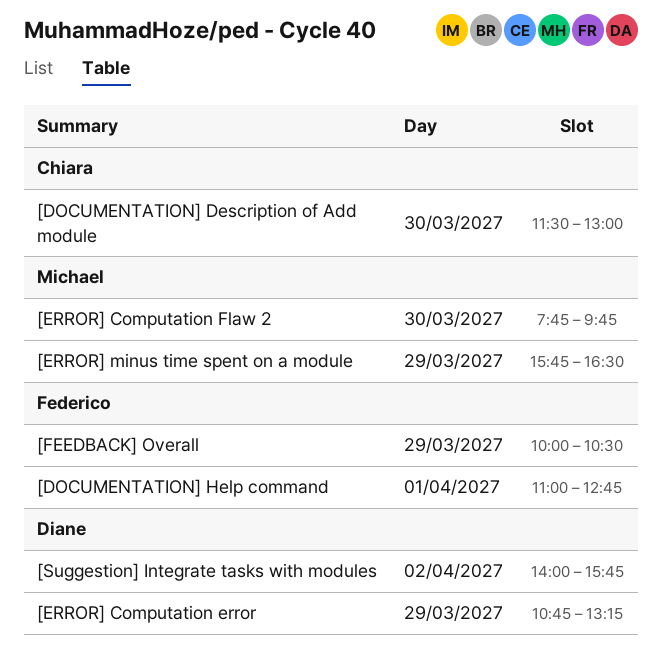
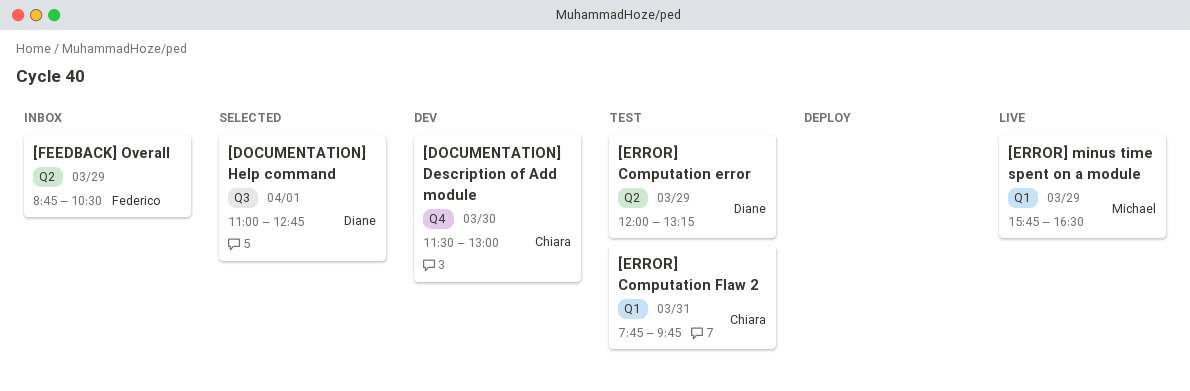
[DOCUMENTATION] Help command, owner: Federico -> Diane
[ERROR] Computation error, begins: 10:45 -> 12:00
[ERROR] Computation Flaw 2, owner: Michael -> Chiara
[ERROR] Computation Flaw 2, day: Mar 30 -> Mar 31
[FEEDBACK] Overall, begins: 10:00 -> 08:45
[Suggestion] Integrate tasks with modules: present -> none

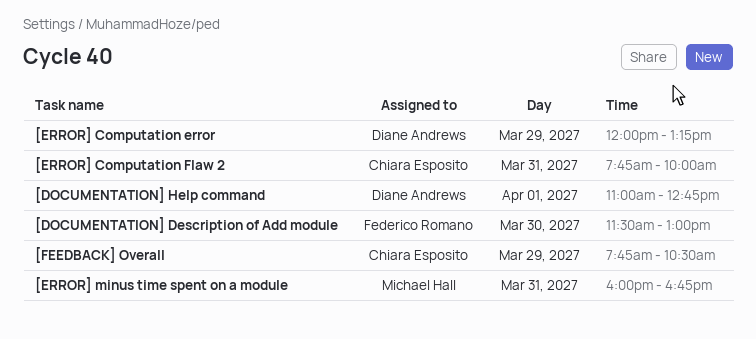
[DOCUMENTATION] Description of Add module, owner: Chiara Esposito -> Federico Romano
[ERROR] Computation Flaw 2, ends: 09:45 -> 10:00
[ERROR] minus time spent on a module, day: Mar 29 -> Mar 31
[ERROR] minus time spent on a module, begins: 15:45 -> 16:00
[ERROR] minus time spent on a module, ends: 16:30 -> 16:45
[FEEDBACK] Overall, owner: Federico Romano -> Chiara Esposito
[FEEDBACK] Overall, begins: 08:45 -> 07:45

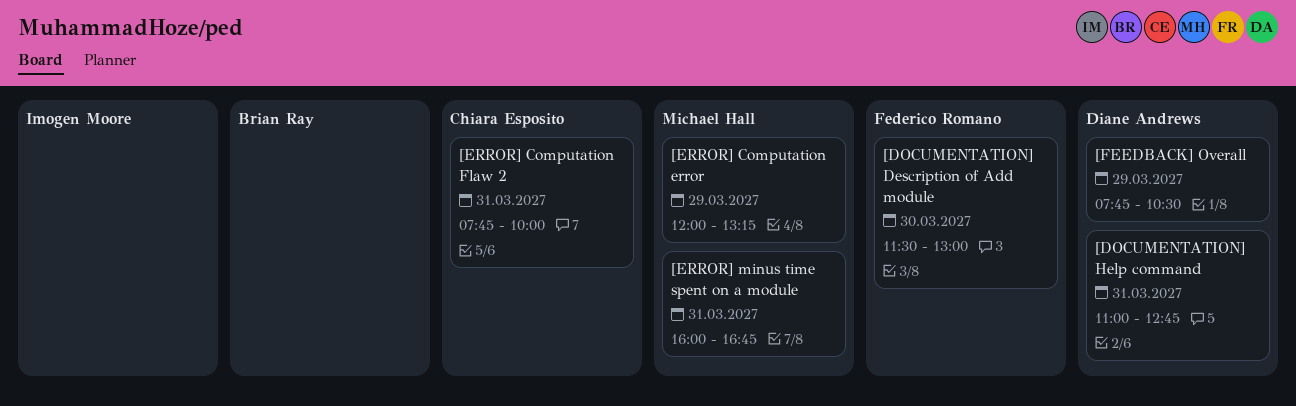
[DOCUMENTATION] Help command, day: Apr 1 -> Mar 31
[ERROR] Computation error, owner: Diane Andrews -> Michael Hall
[FEEDBACK] Overall, owner: Chiara Esposito -> Diane Andrews

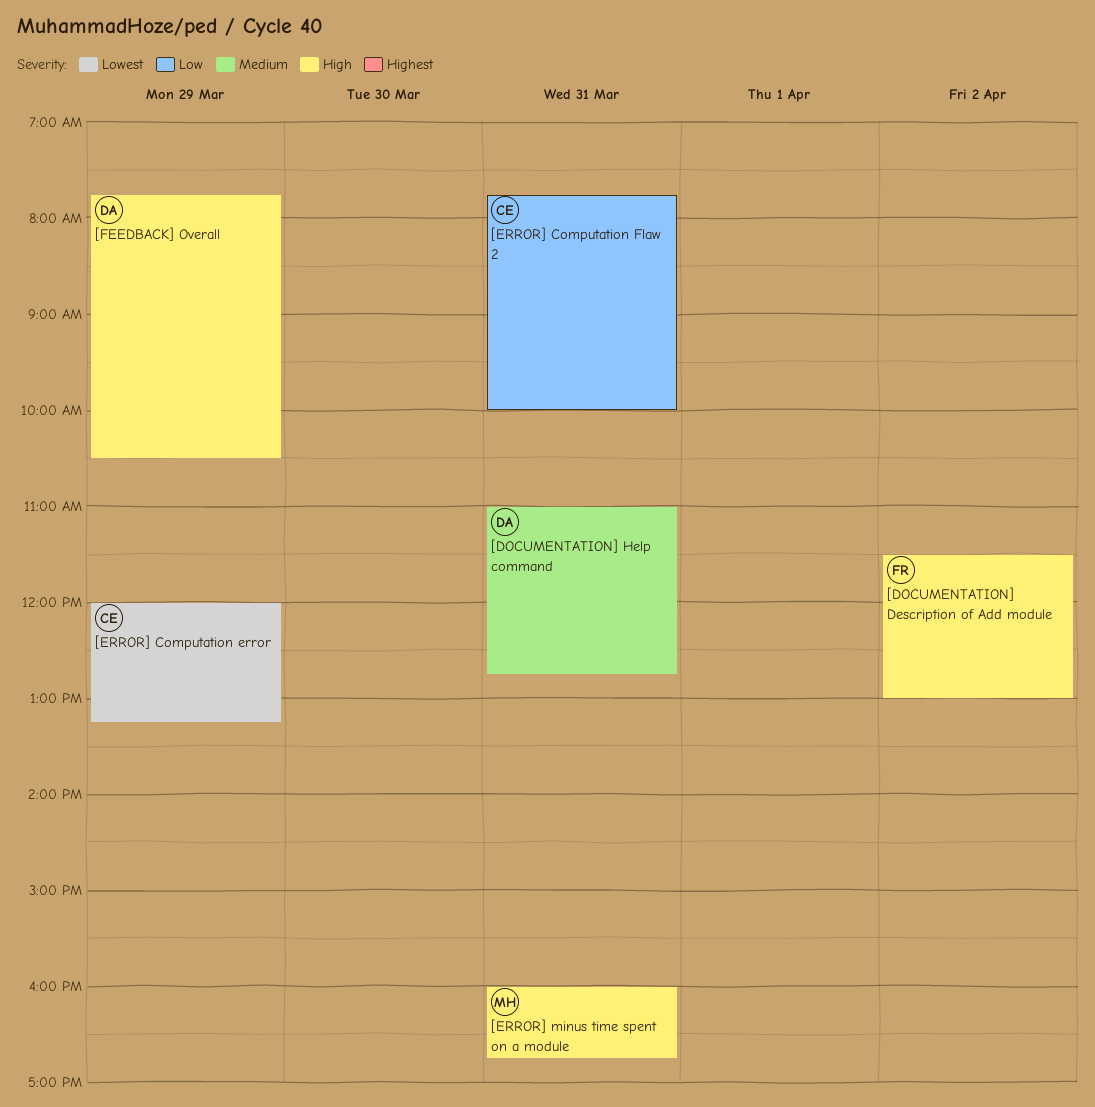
[DOCUMENTATION] Description of Add module, day: Mar 30 -> Apr 2
[ERROR] Computation error, owner: Michael Hall -> Chiara Esposito

